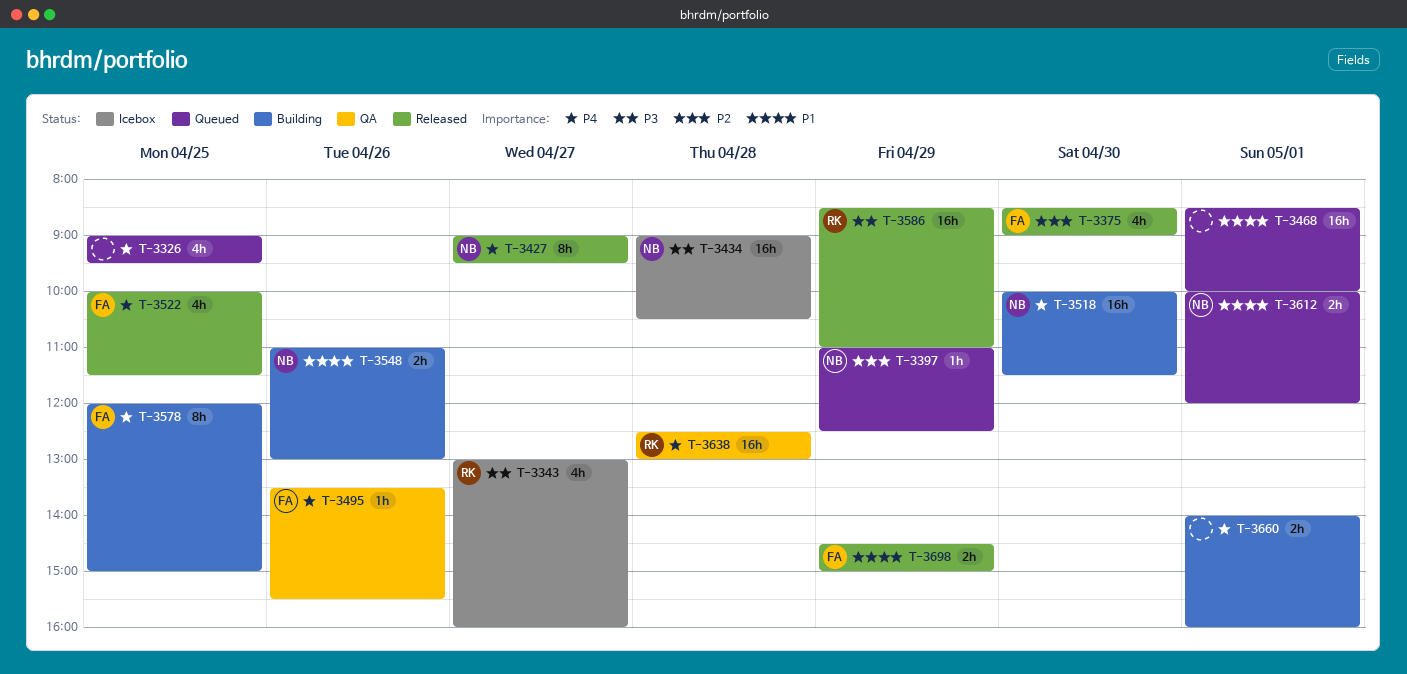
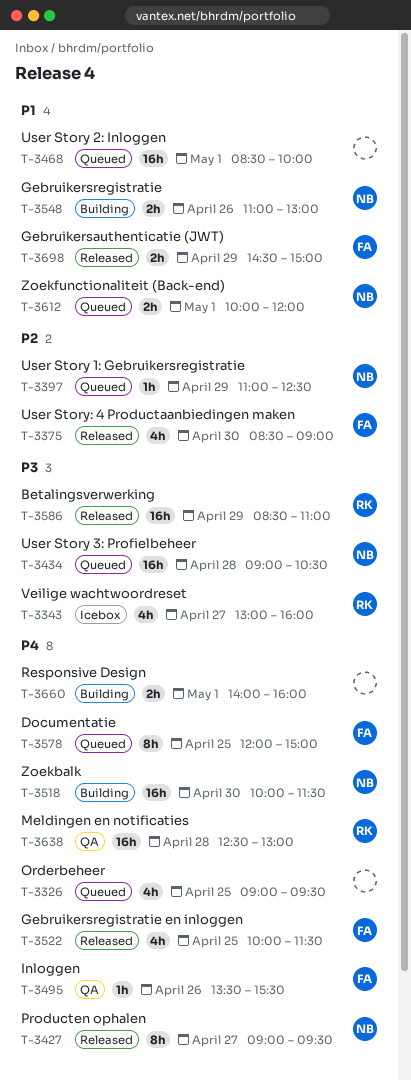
T-3434, status: Icebox -> Queued
T-3578, status: Building -> Queued

